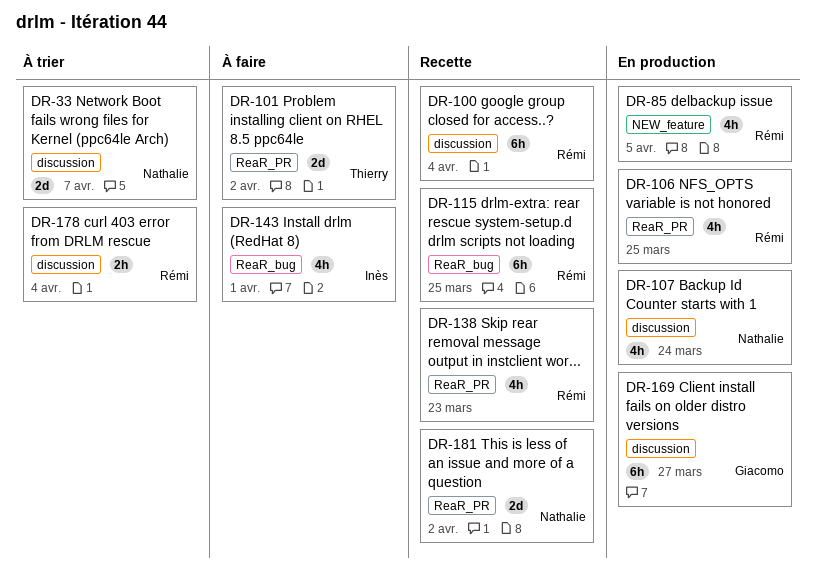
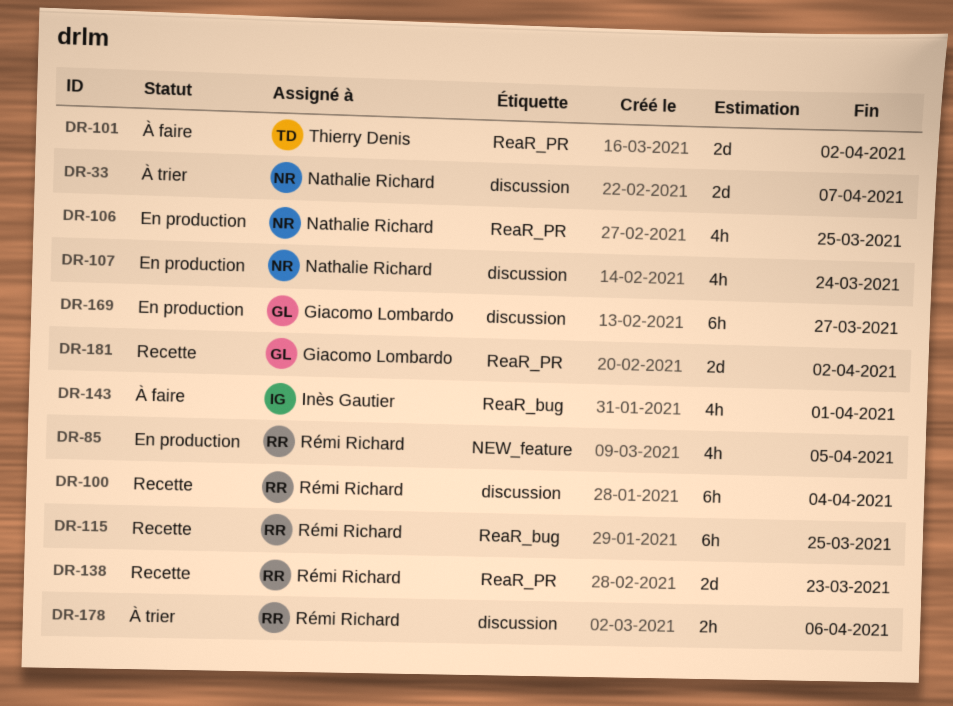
DR-106, owner: Rémi Richard -> Nathalie Richard
DR-138, estimate: 4h -> 2d
DR-178, due: Apr 4 -> Apr 6
DR-181, owner: Nathalie Richard -> Giacomo Lombardo

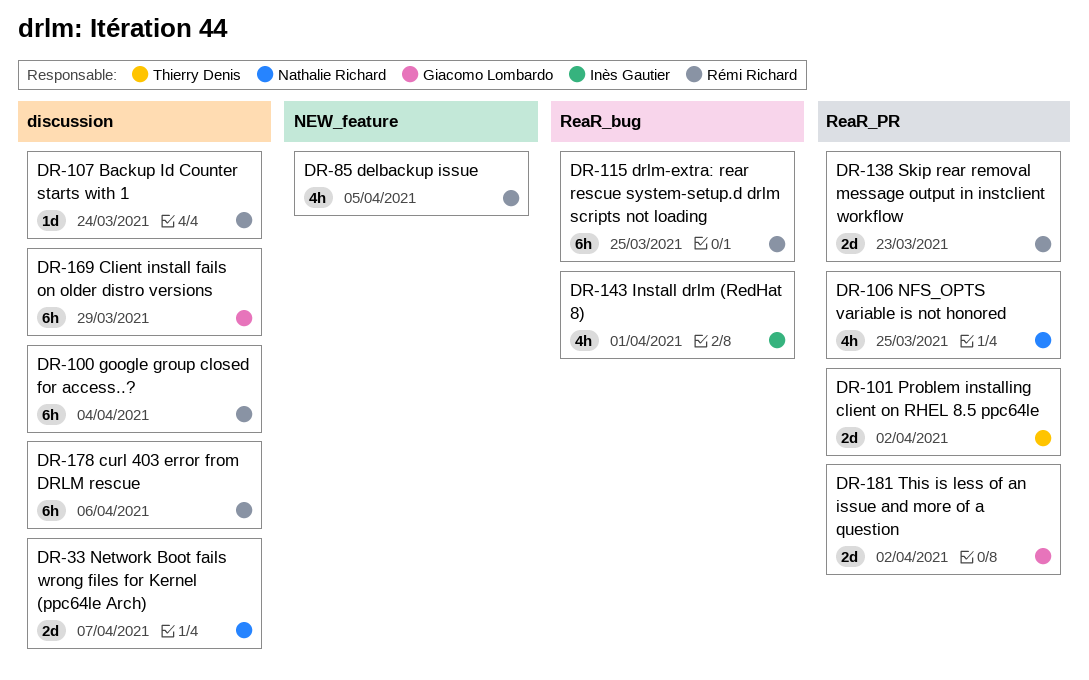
DR-107, owner: Nathalie Richard -> Rémi Richard
DR-107, estimate: 4h -> 1d
DR-169, due: Mar 27 -> Mar 29
DR-178, estimate: 2h -> 6h

